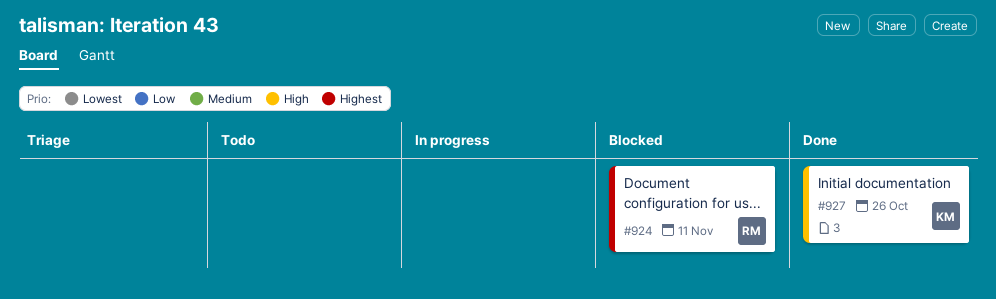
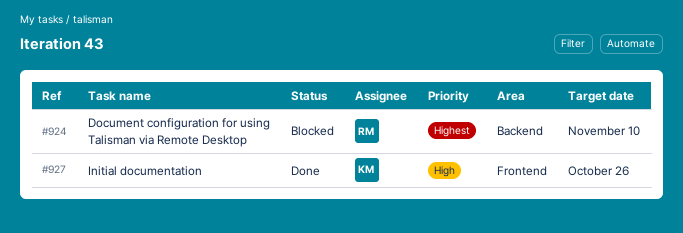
#924, due: Nov 11 -> Nov 10

